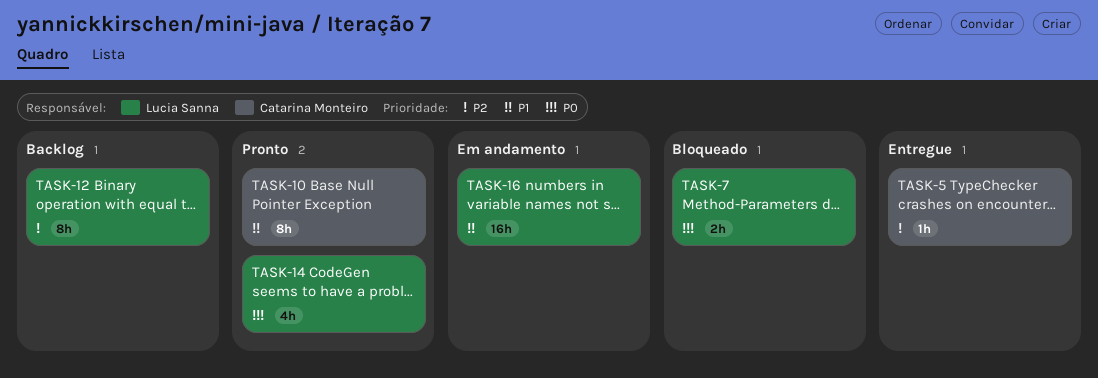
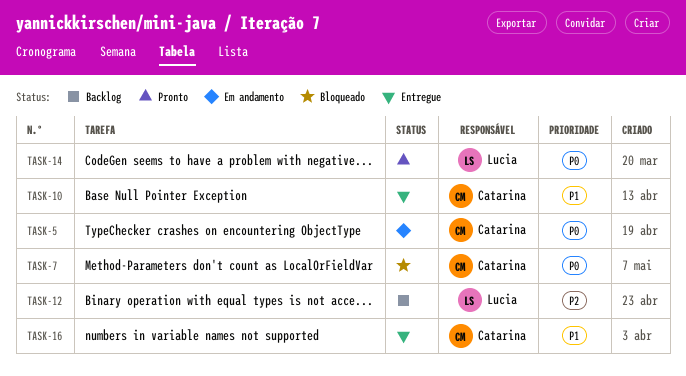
TASK-5, status: Entregue -> Em andamento
TASK-5, priority: P2 -> P0
TASK-7, owner: Lucia Sanna -> Catarina Monteiro
TASK-10, status: Pronto -> Entregue
TASK-16, status: Em andamento -> Entregue
TASK-16, owner: Lucia Sanna -> Catarina Monteiro

